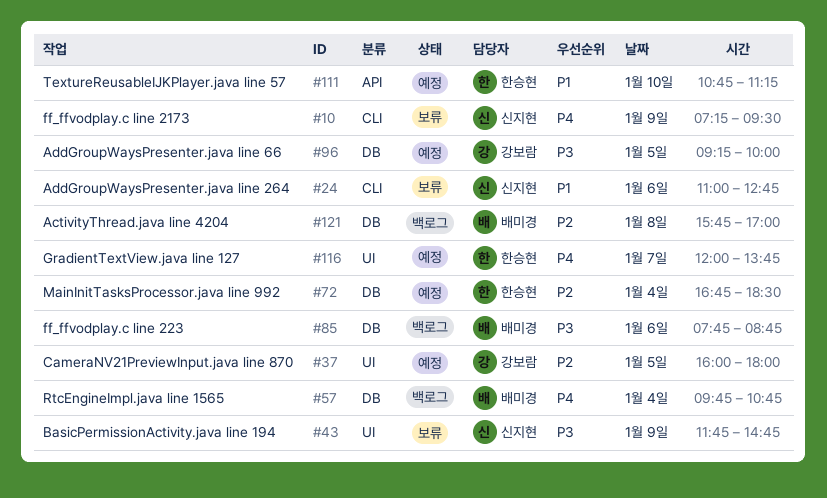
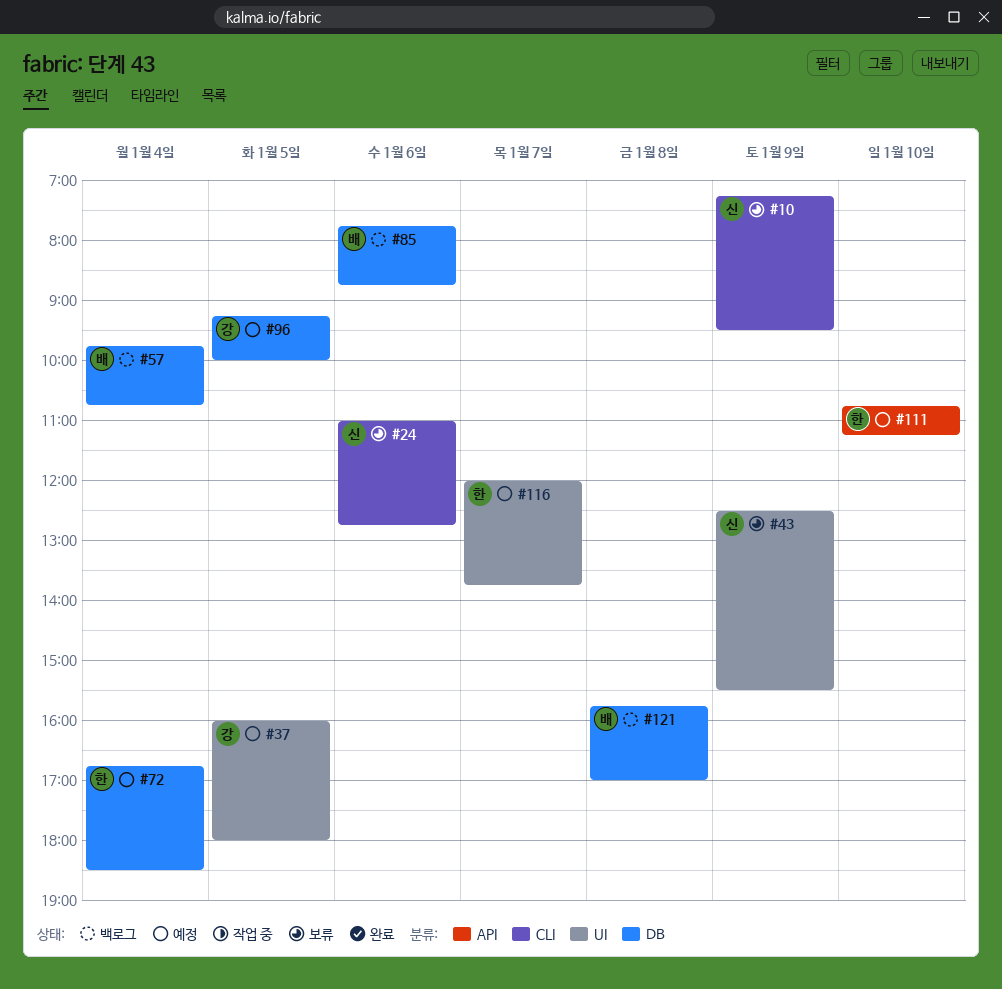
#43, begins: 11:45 -> 12:30
#43, ends: 14:45 -> 15:30

